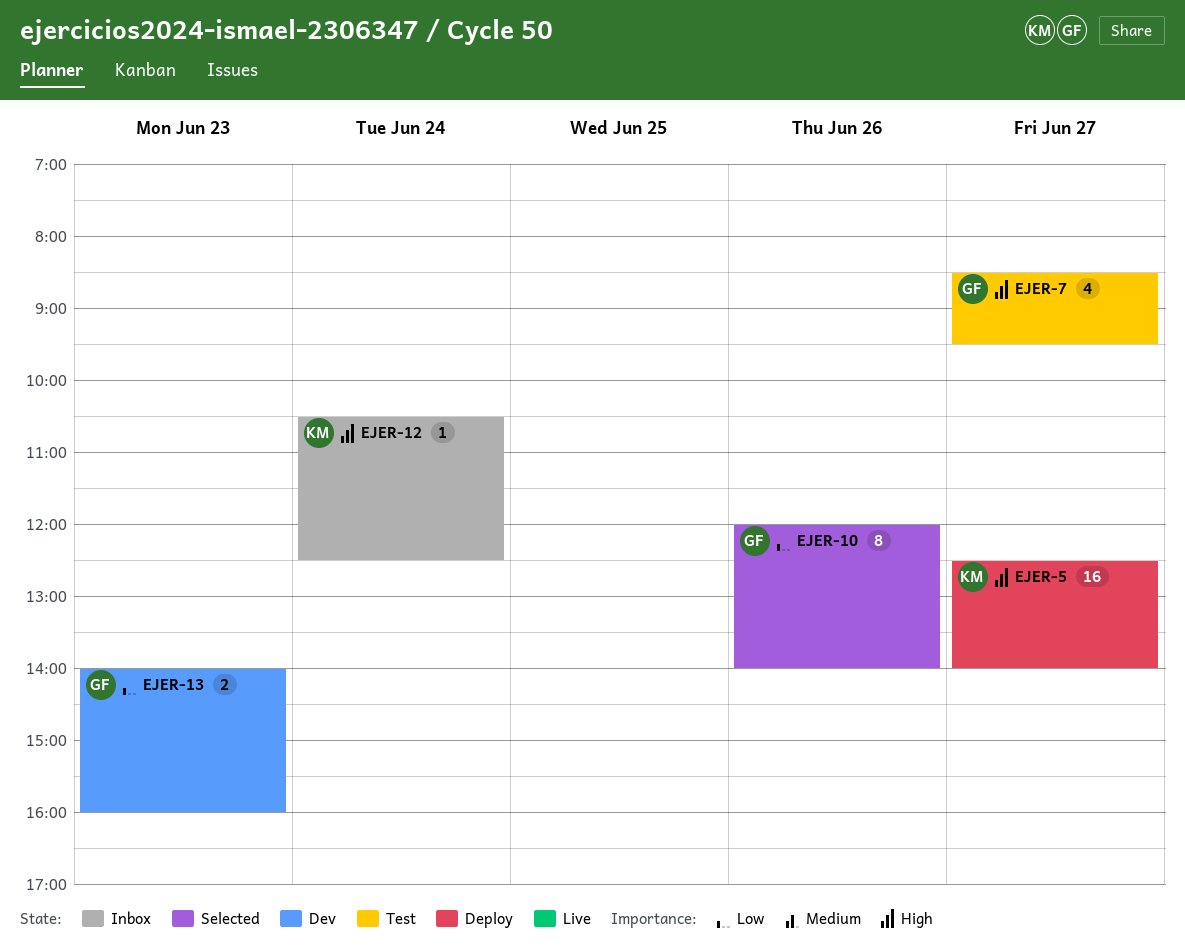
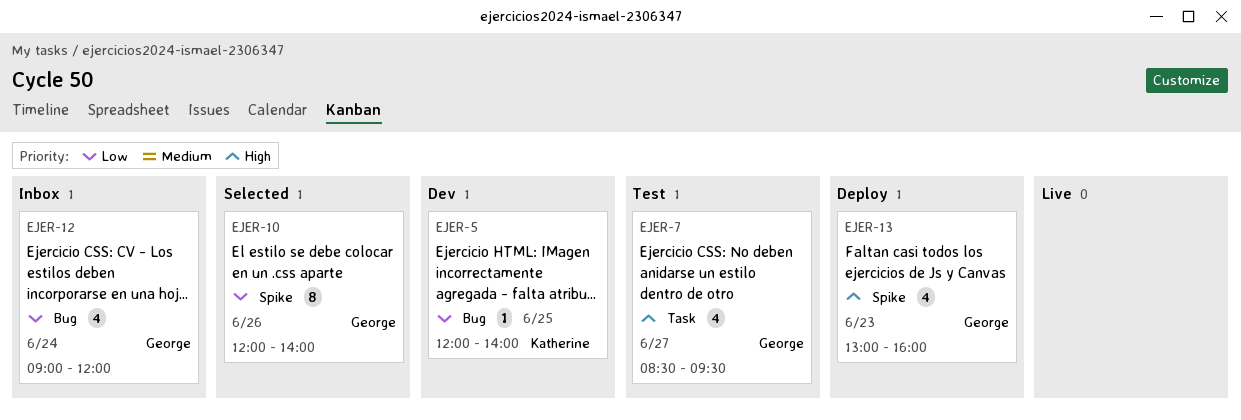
EJER-5, status: Deploy -> Dev
EJER-5, priority: High -> Low
EJER-5, estimate: 16 -> 1
EJER-5, day: Jun 27 -> Jun 25
EJER-5, begins: 12:30 -> 12:00
EJER-12, owner: Katherine -> George
EJER-12, priority: High -> Low
EJER-12, estimate: 1 -> 4
EJER-12, begins: 10:30 -> 09:00
EJER-12, ends: 12:30 -> 12:00
EJER-13, status: Dev -> Deploy
EJER-13, priority: Low -> High
EJER-13, estimate: 2 -> 4
EJER-13, begins: 14:00 -> 13:00

